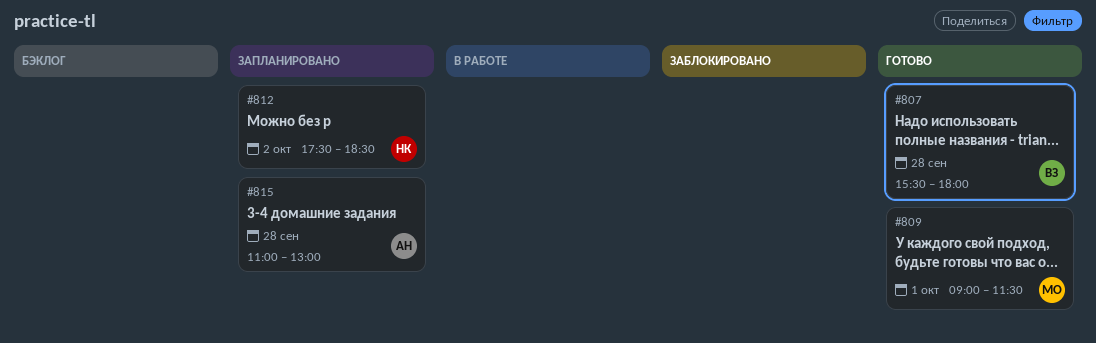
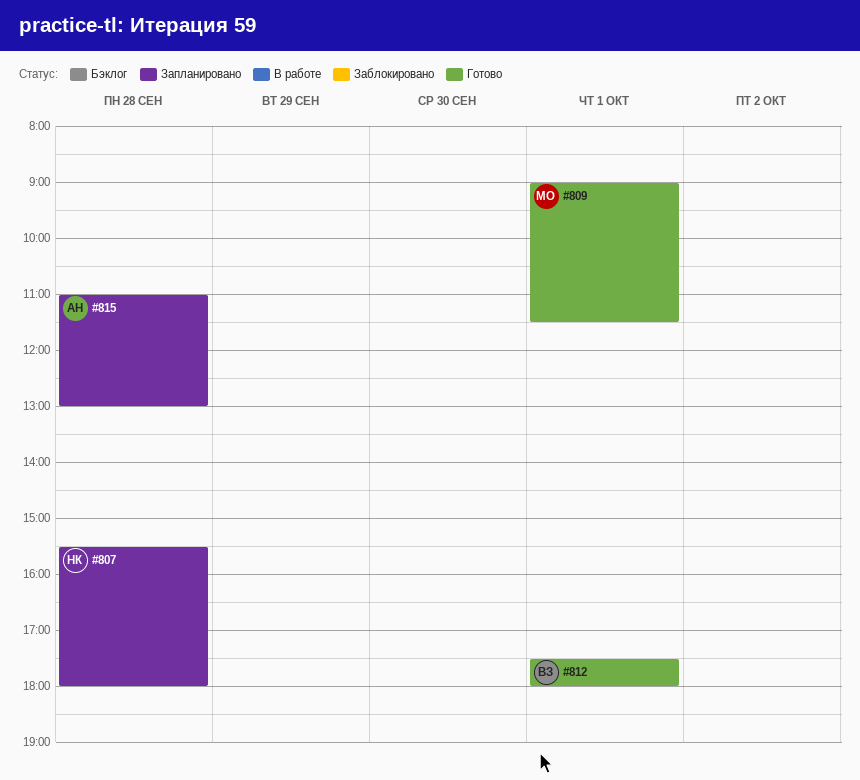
#807, status: Готово -> Запланировано
#807, owner: ВЗ -> НК
#812, status: Запланировано -> Готово
#812, owner: НК -> ВЗ
#812, day: Oct 2 -> Oct 1
#812, ends: 18:30 -> 18:00

